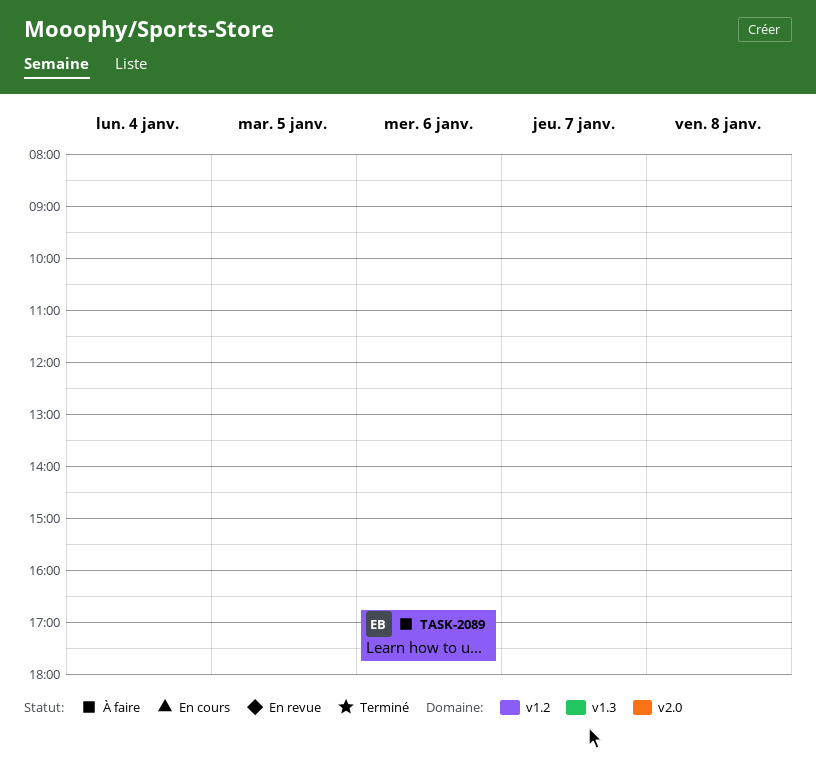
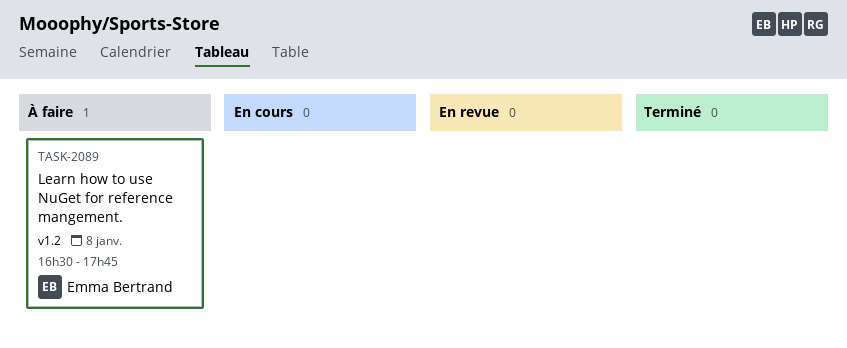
TASK-2089, day: Jan 6 -> Jan 8
TASK-2089, begins: 16:45 -> 16:30

